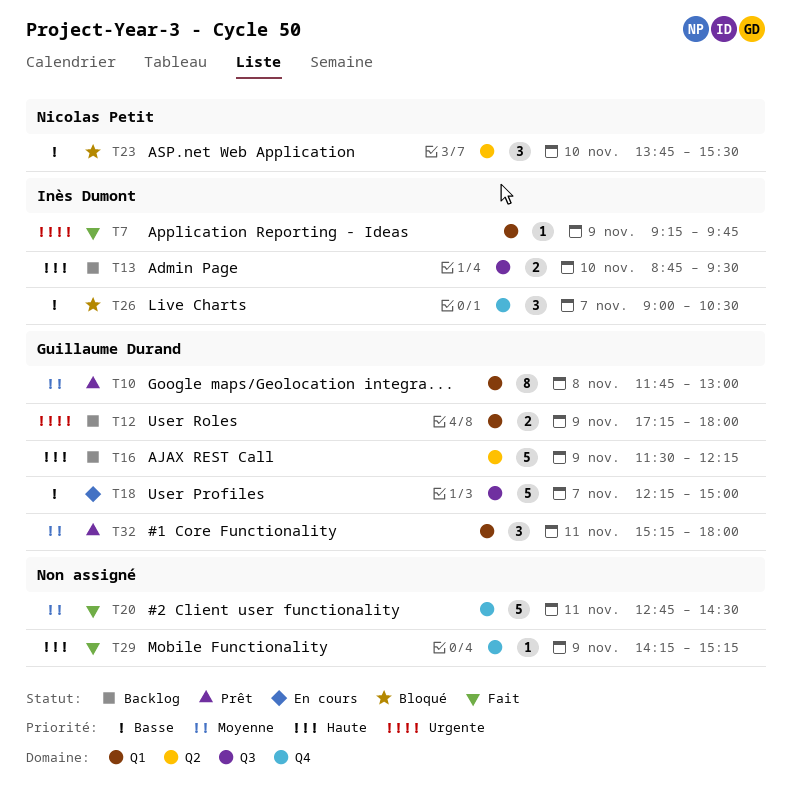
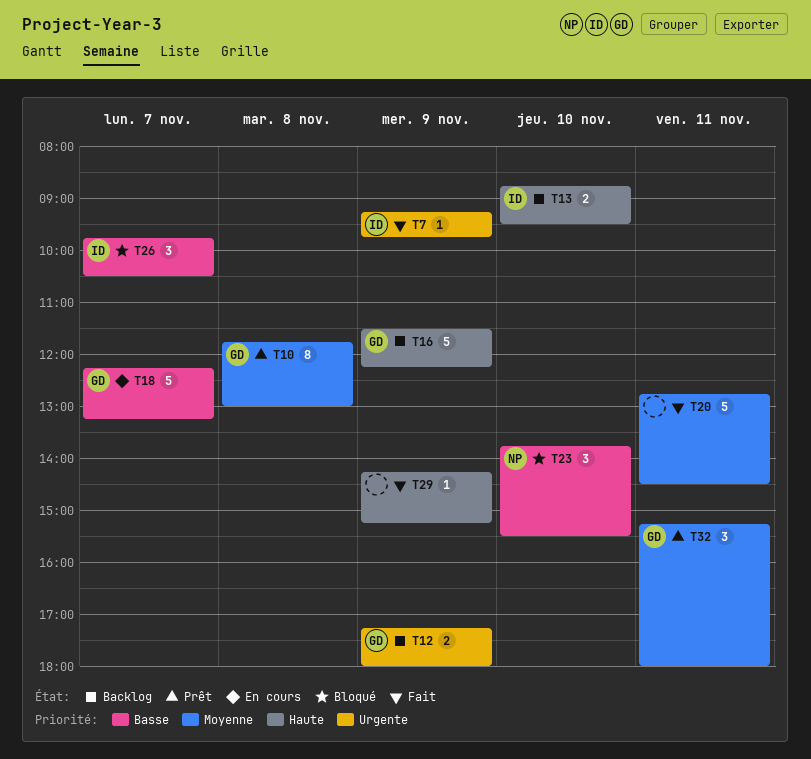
T18, ends: 15:00 -> 13:15
T26, begins: 09:00 -> 09:45

